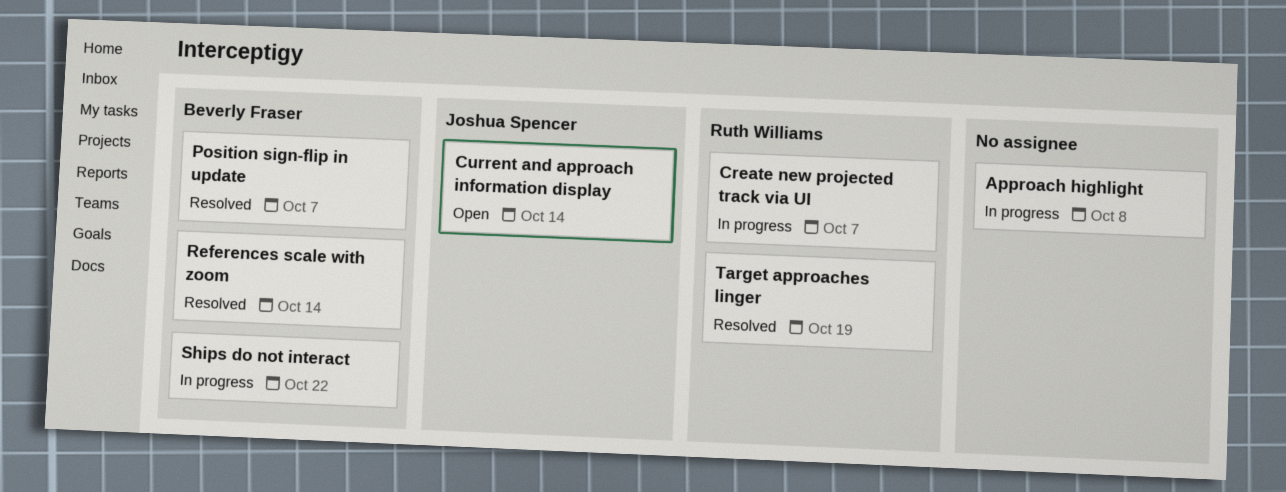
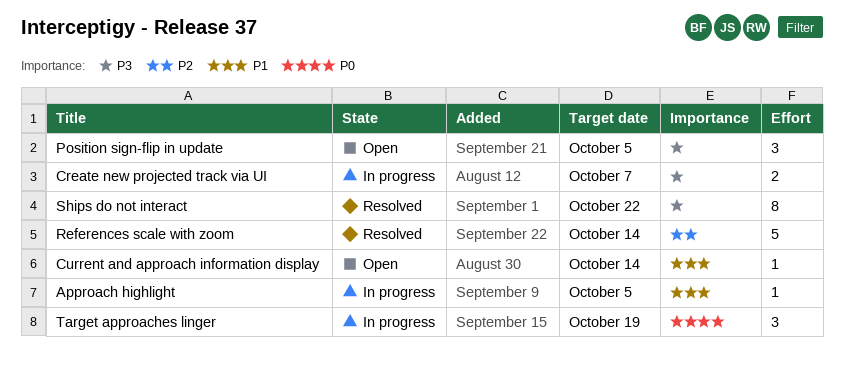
Approach highlight, due: Oct 8 -> Oct 5
Position sign-flip in update, status: Resolved -> Open
Position sign-flip in update, due: Oct 7 -> Oct 5
Ships do not interact, status: In progress -> Resolved
Target approaches linger, status: Resolved -> In progress

